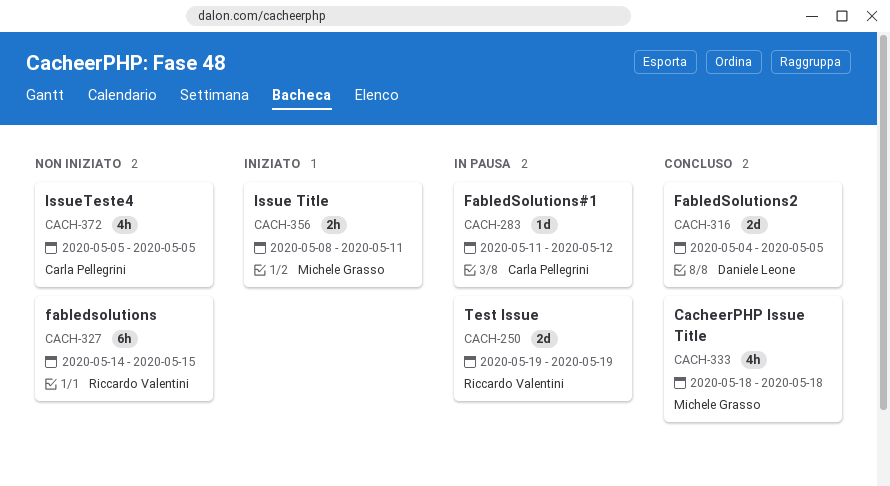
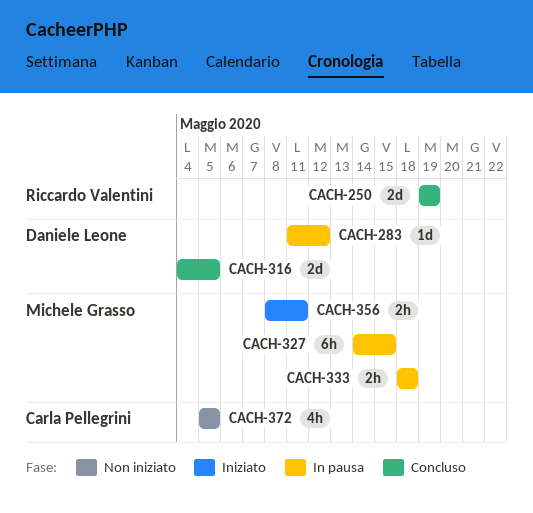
CACH-250, status: In pausa -> Concluso
CACH-283, owner: Carla Pellegrini -> Daniele Leone
CACH-327, status: Non iniziato -> In pausa
CACH-327, owner: Riccardo Valentini -> Michele Grasso
CACH-333, status: Concluso -> In pausa
CACH-333, estimate: 4h -> 2h

